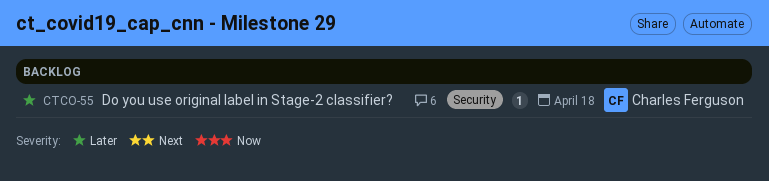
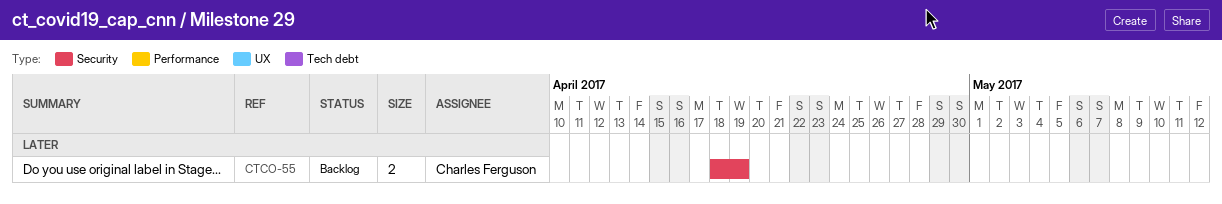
CTCO-55, estimate: 1 -> 2
CTCO-55, due: Apr 18 -> Apr 19

